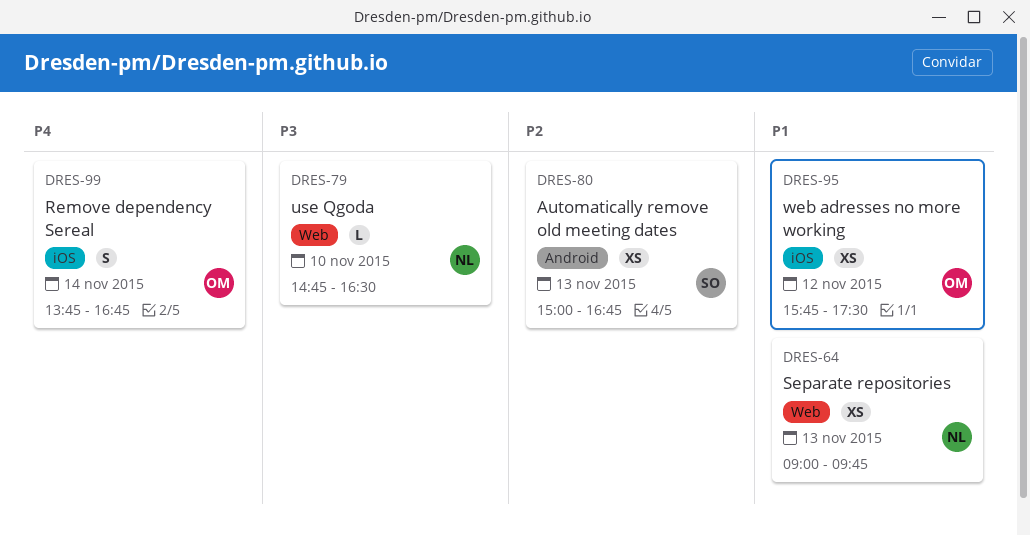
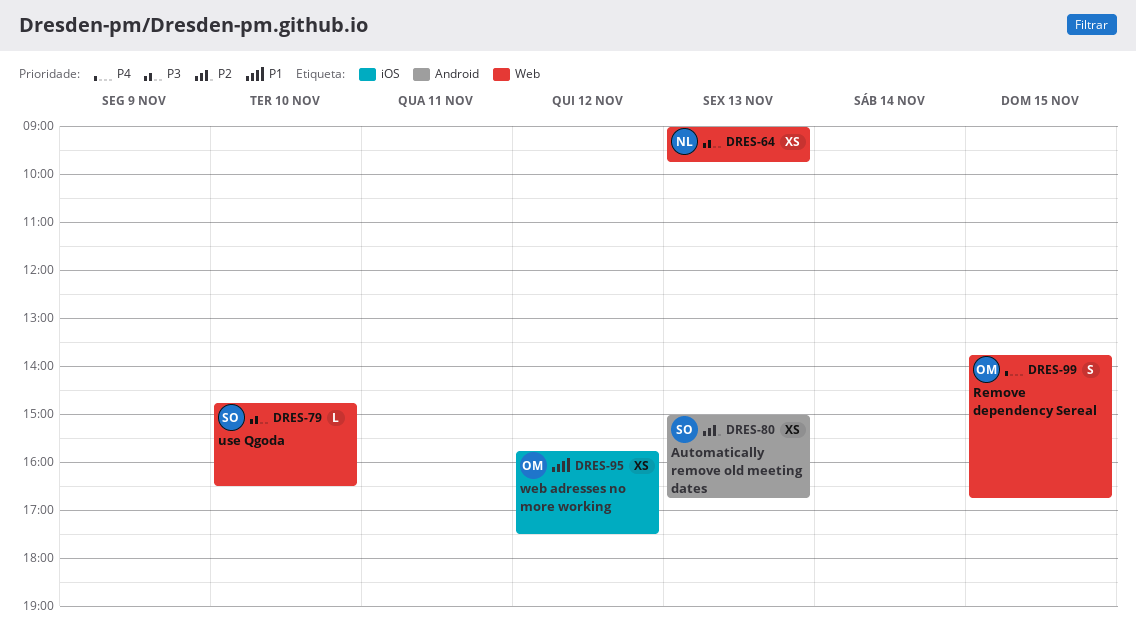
DRES-64, priority: P1 -> P3
DRES-79, owner: NL -> SO
DRES-99, label: iOS -> Web
DRES-99, day: Nov 14 -> Nov 15

